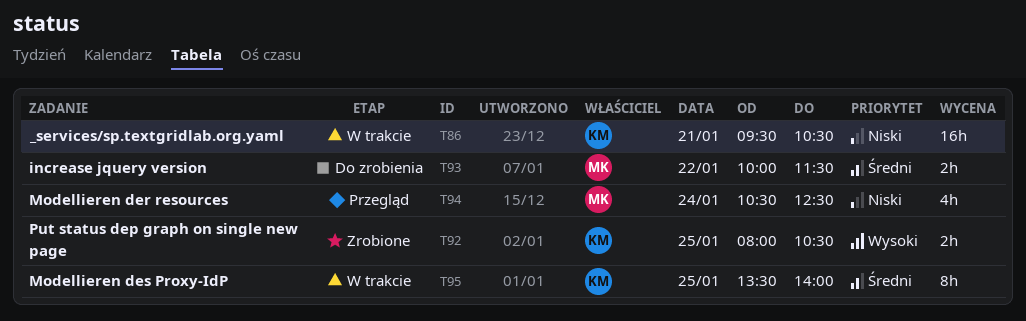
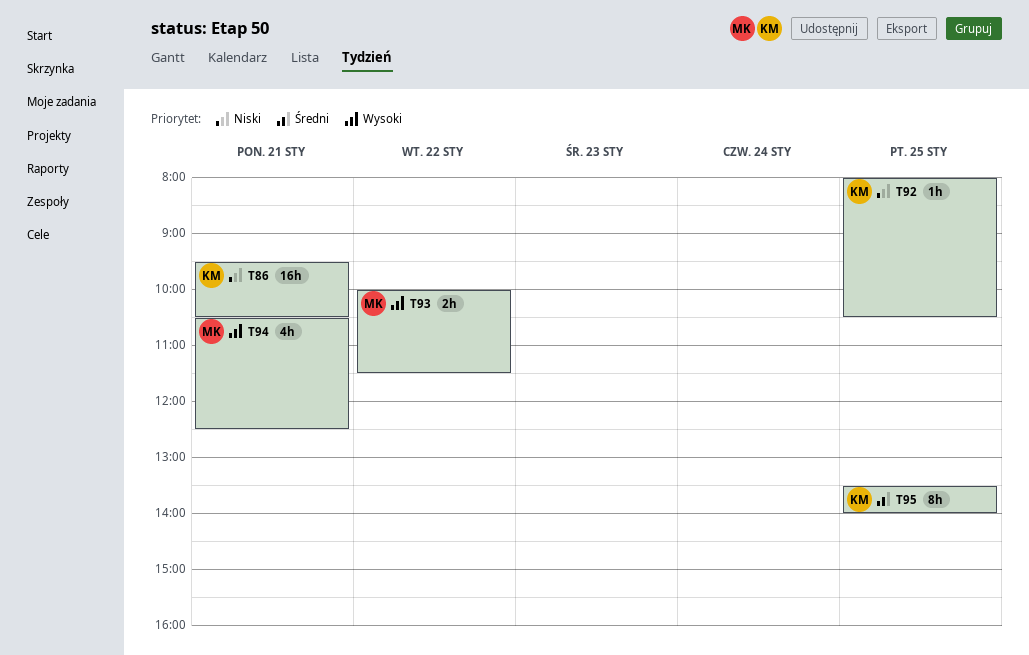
T92, priority: Wysoki -> Niski
T92, estimate: 2h -> 1h
T93, priority: Średni -> Wysoki
T94, priority: Niski -> Wysoki
T94, day: Jan 24 -> Jan 21

